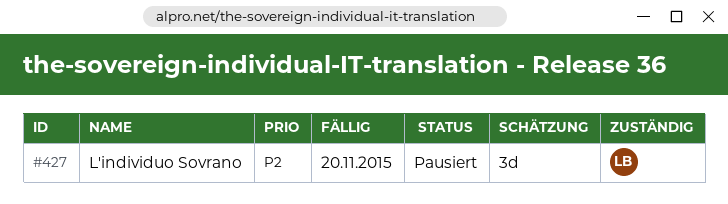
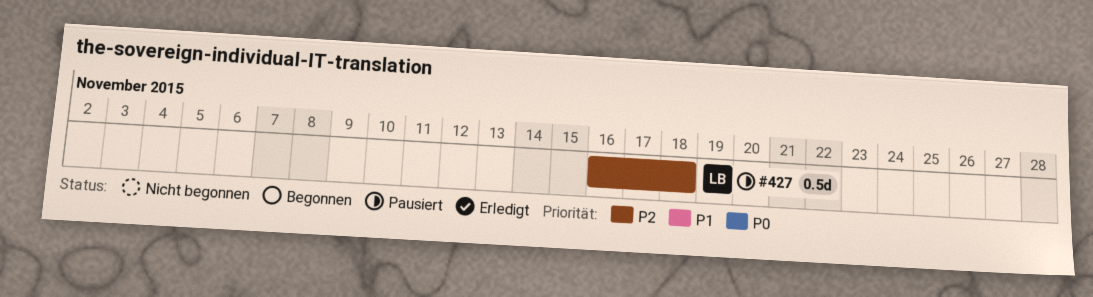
#427, estimate: 3d -> 0.5d
#427, due: Nov 20 -> Nov 18

